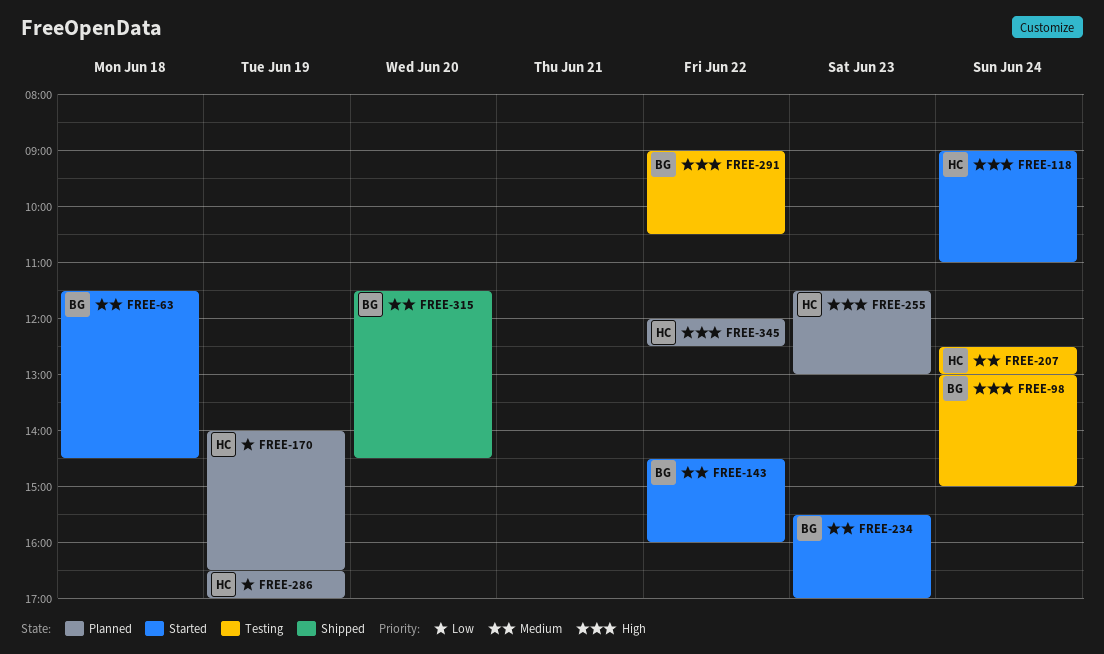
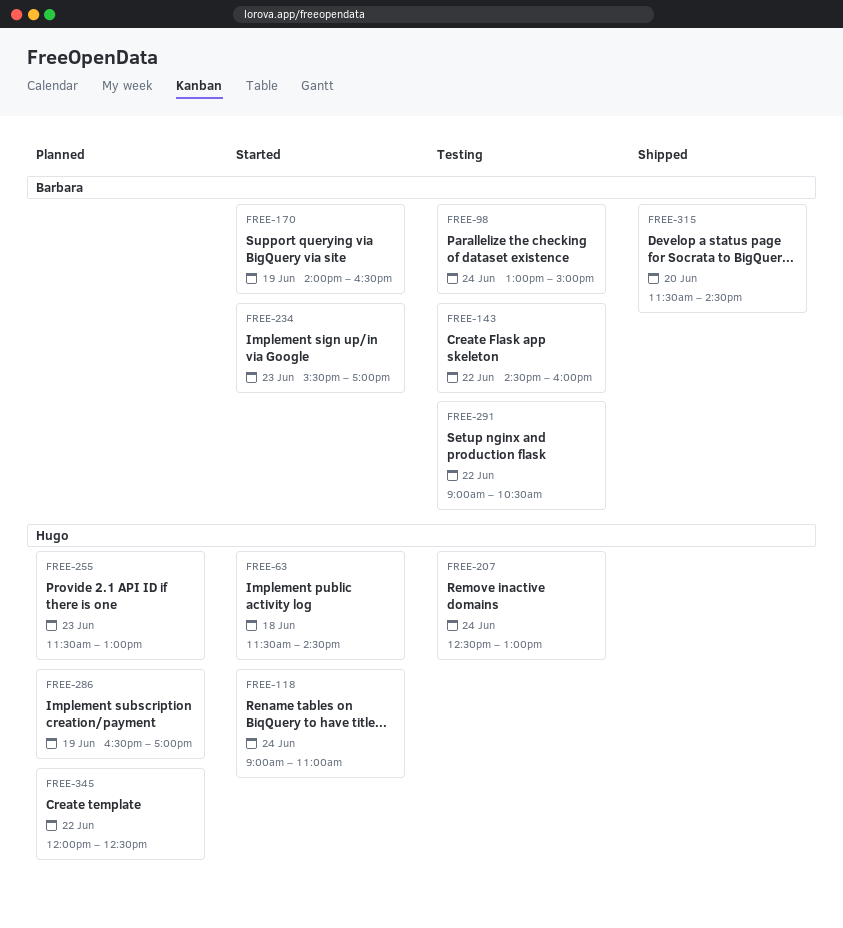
FREE-63, owner: Barbara -> Hugo
FREE-143, status: Started -> Testing
FREE-170, status: Planned -> Started
FREE-170, owner: Hugo -> Barbara

